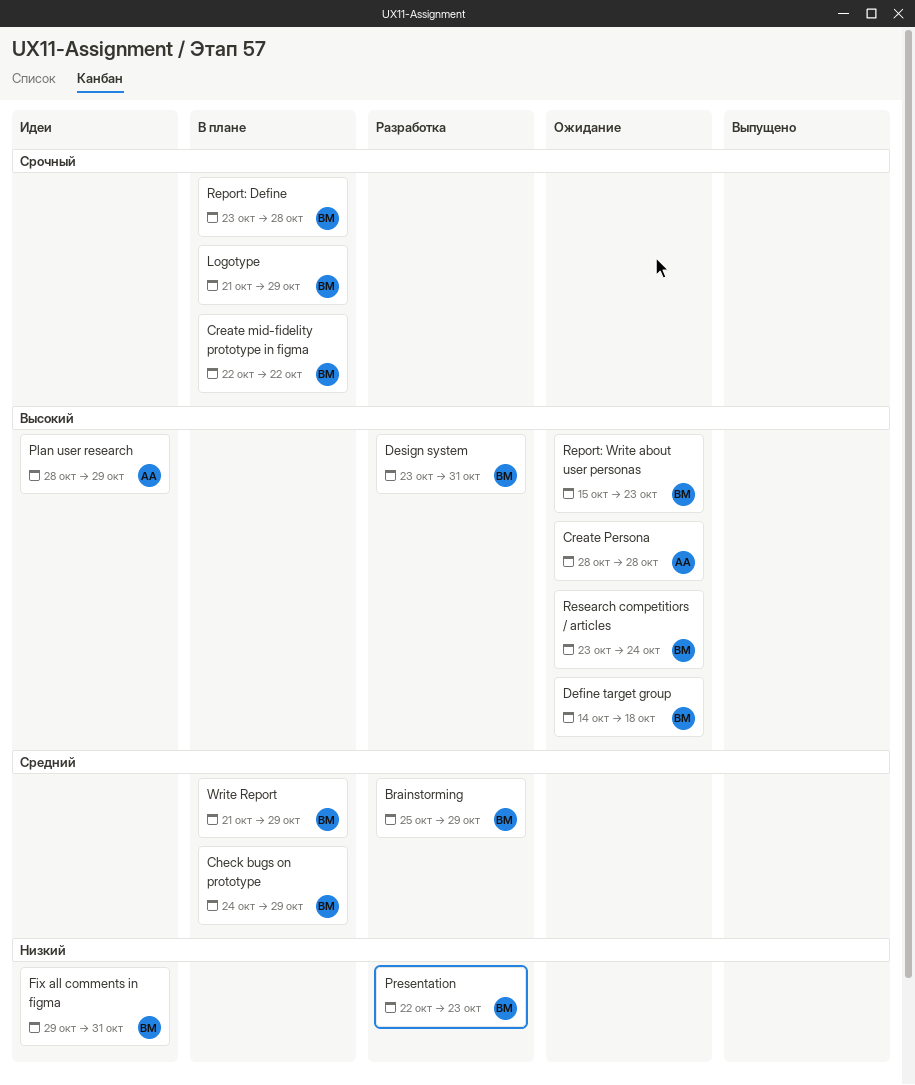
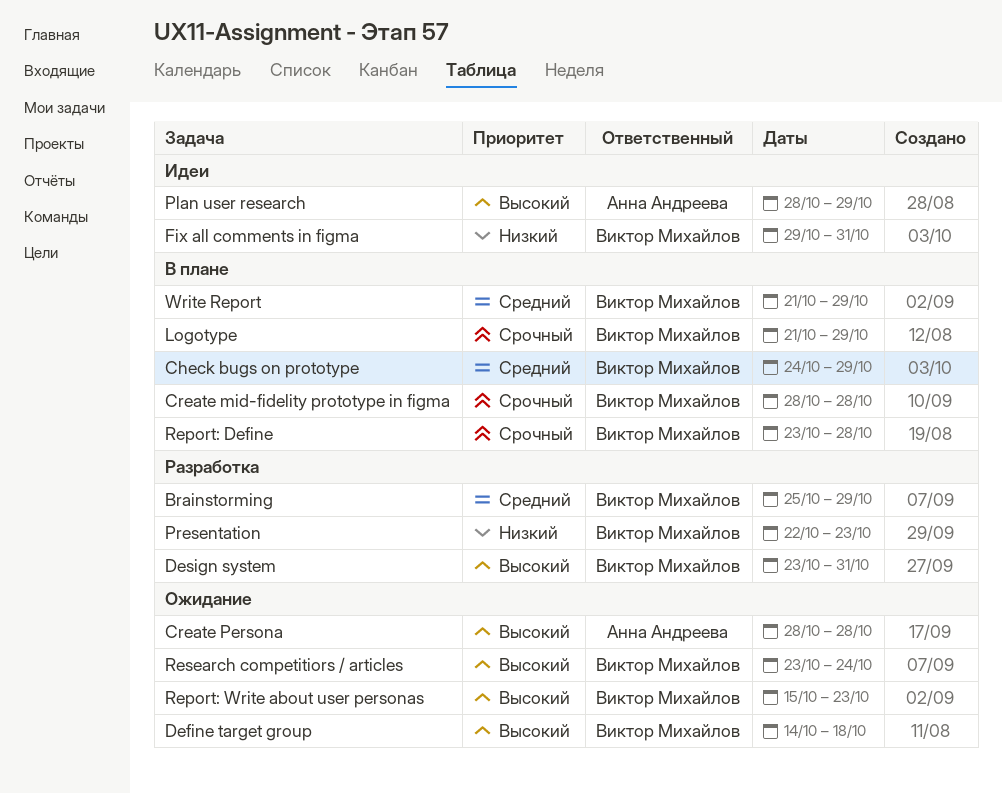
Create mid-fidelity prototype in figma, start: Oct 22 -> Oct 28
Create mid-fidelity prototype in figma, due: Oct 22 -> Oct 28

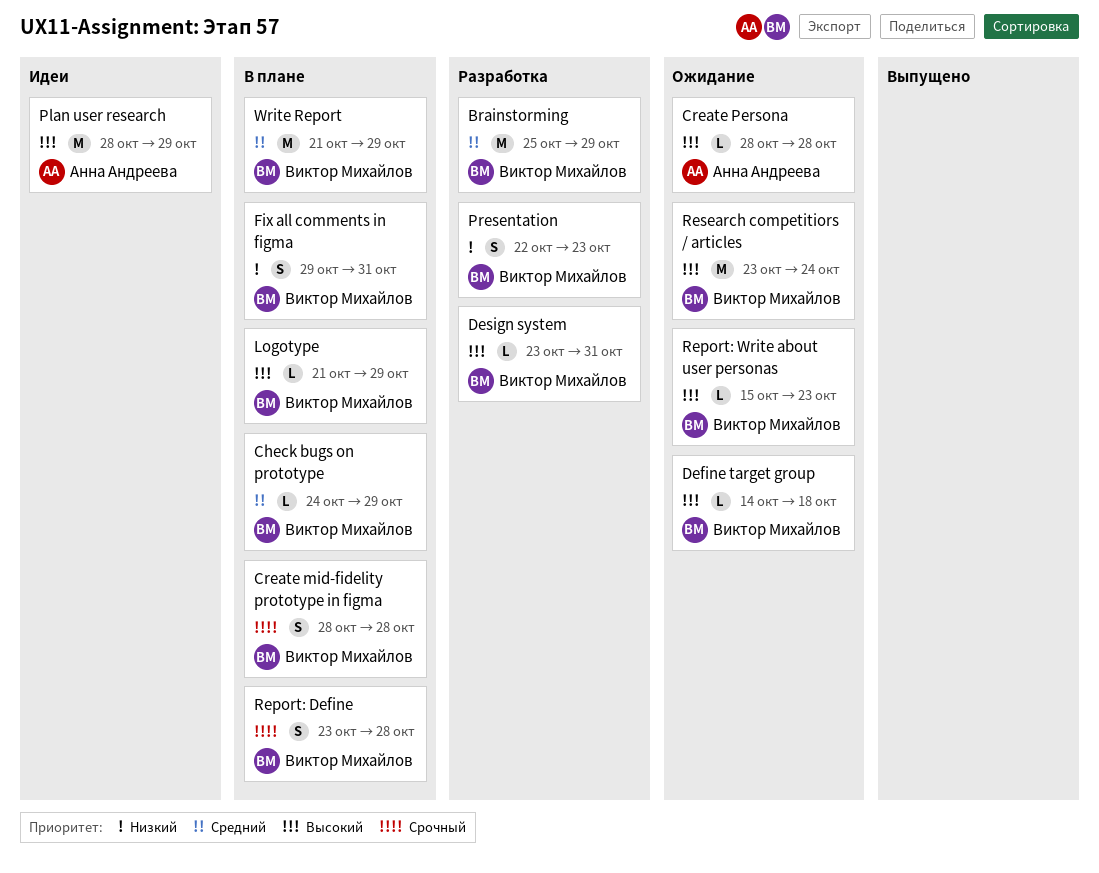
Fix all comments in figma, status: Идеи -> В плане
Logotype, priority: Срочный -> Высокий

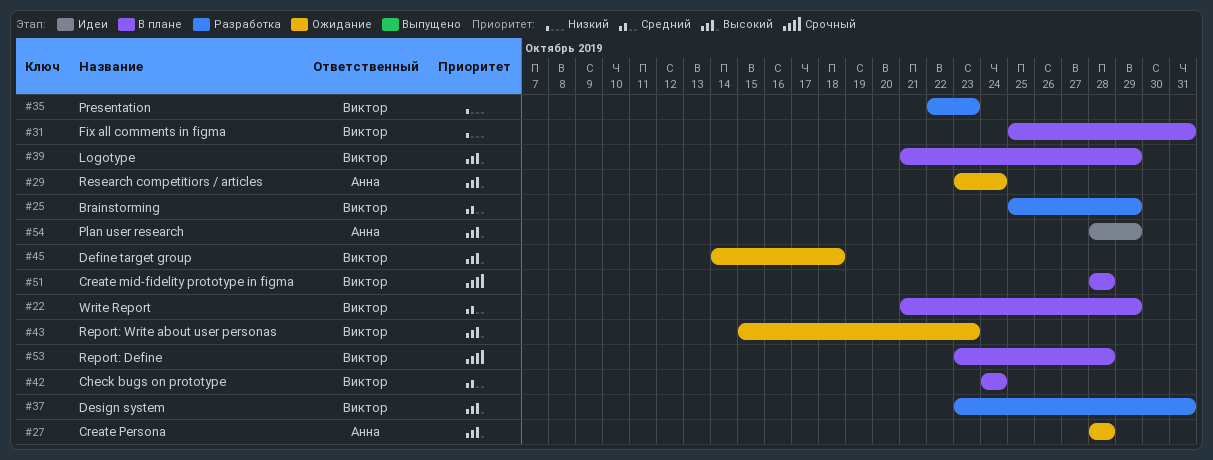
Check bugs on prototype, due: Oct 29 -> Oct 24
Fix all comments in figma, start: Oct 29 -> Oct 25
Research competitiors / articles, owner: Виктор Михайлов -> Анна Андреева

